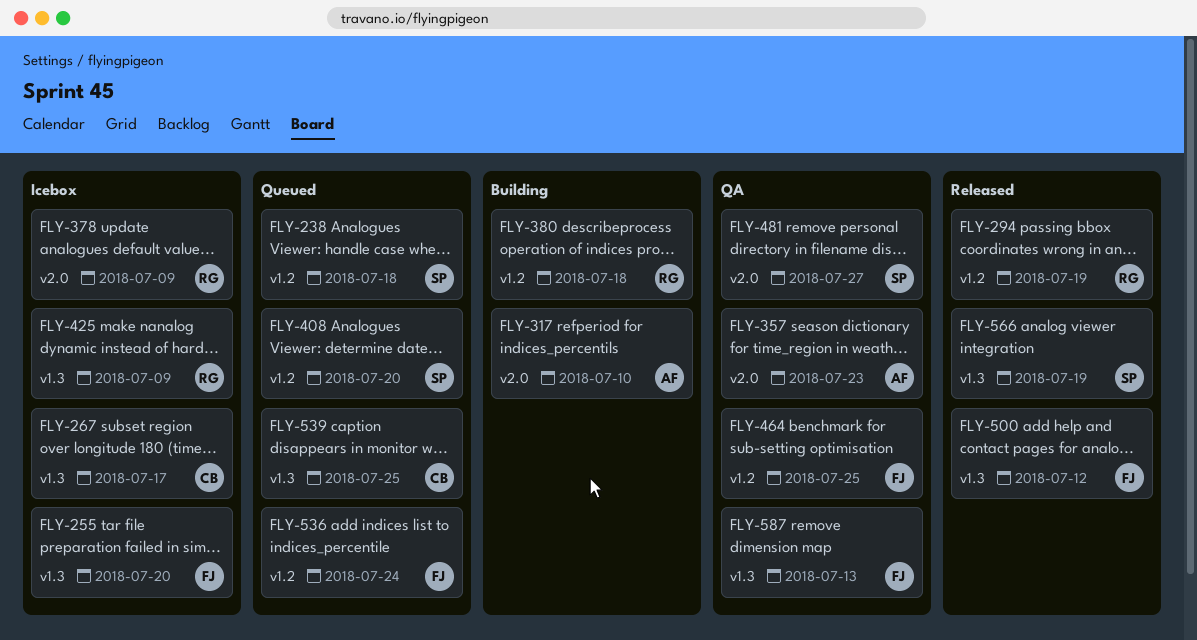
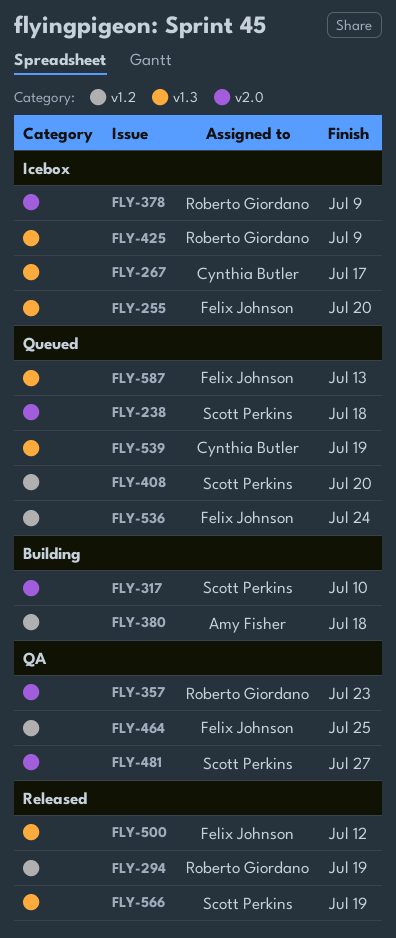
FLY-238, label: v1.2 -> v2.0
FLY-317, owner: Amy Fisher -> Scott Perkins
FLY-357, owner: Amy Fisher -> Roberto Giordano
FLY-380, owner: Roberto Giordano -> Amy Fisher
FLY-539, due: Jul 25 -> Jul 19
FLY-587, status: QA -> Queued

